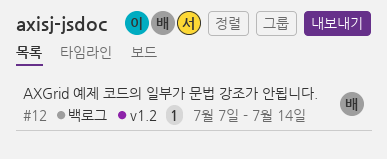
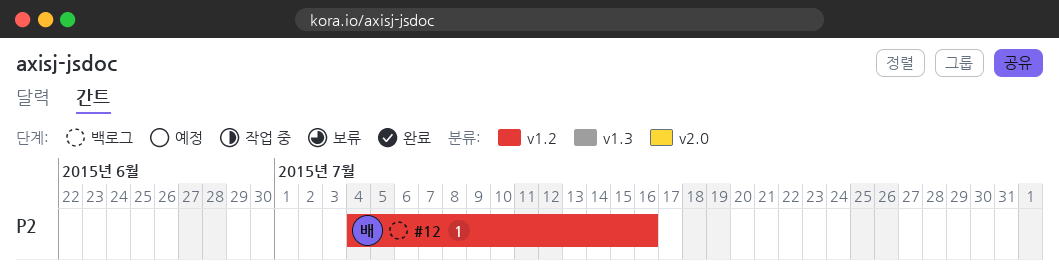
#12, start: Jul 7 -> Jul 4
#12, due: Jul 14 -> Jul 16

